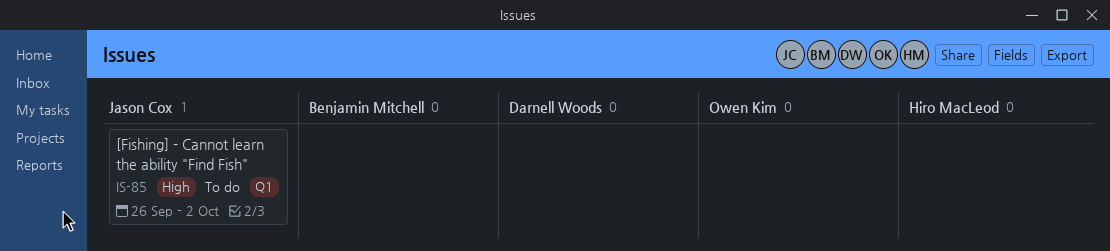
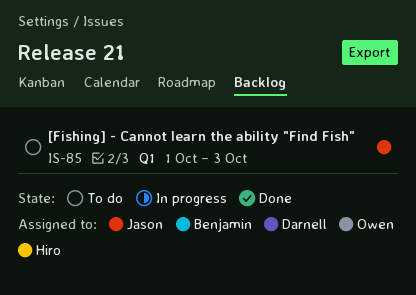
IS-85, start: Sep 26 -> Oct 1
IS-85, due: Oct 2 -> Oct 3

